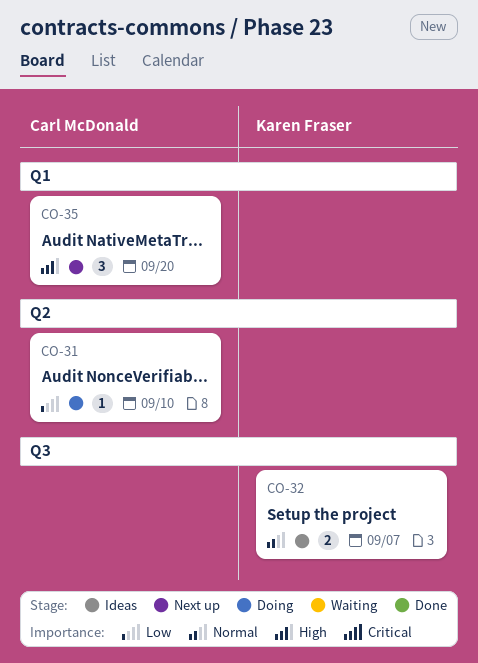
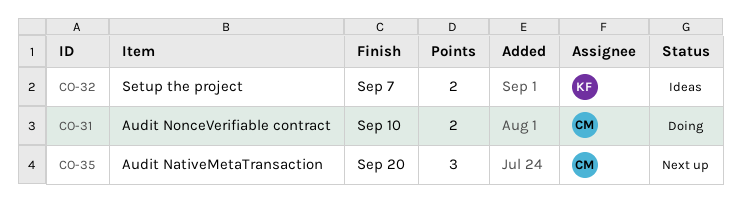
CO-31, estimate: 1 -> 2

